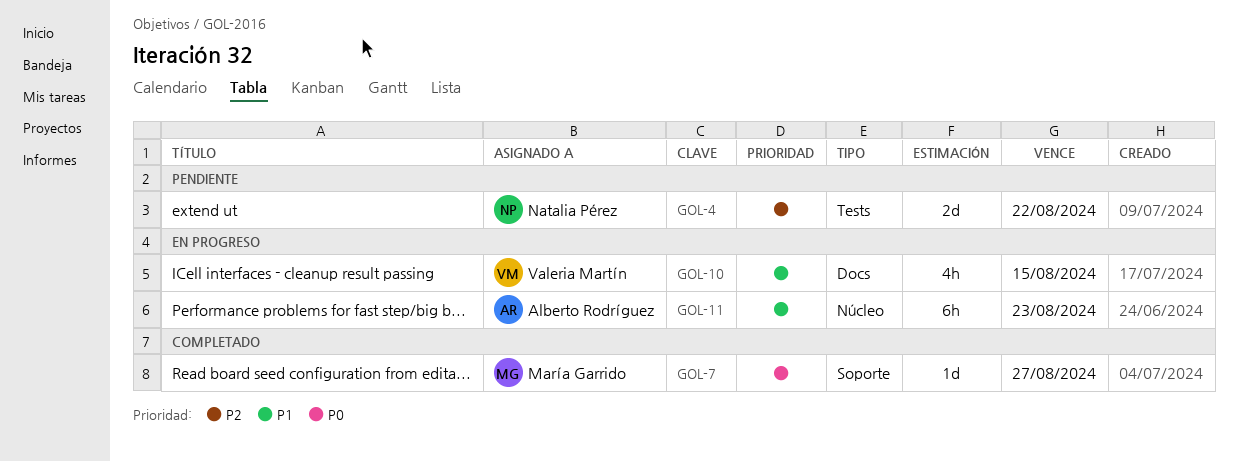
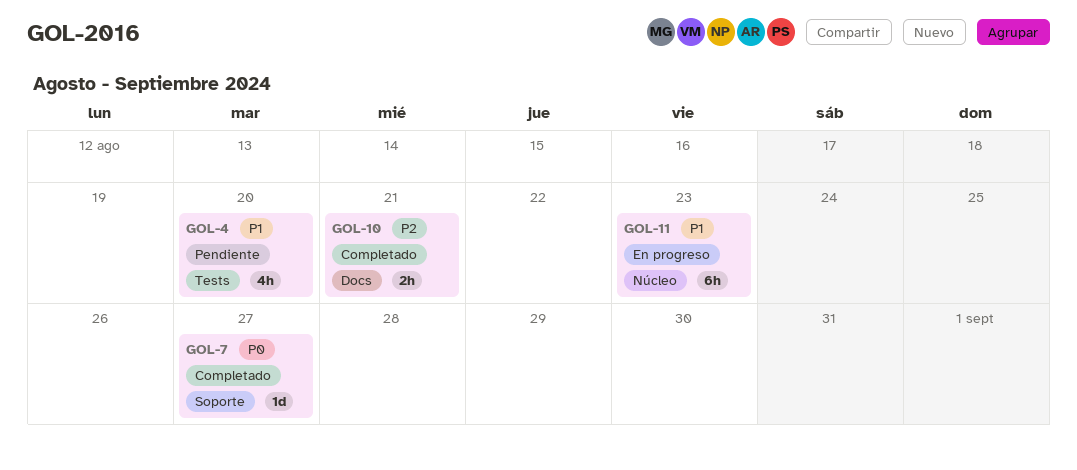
GOL-4, priority: P2 -> P1
GOL-4, estimate: 2d -> 4h
GOL-4, due: Aug 22 -> Aug 20
GOL-10, status: En progreso -> Completado
GOL-10, priority: P1 -> P2
GOL-10, estimate: 4h -> 2h
GOL-10, due: Aug 15 -> Aug 21

